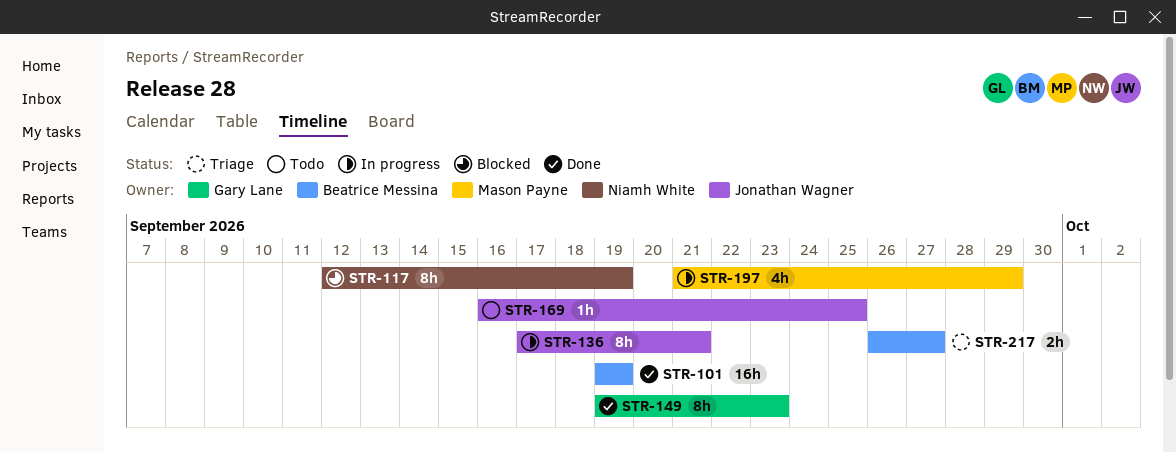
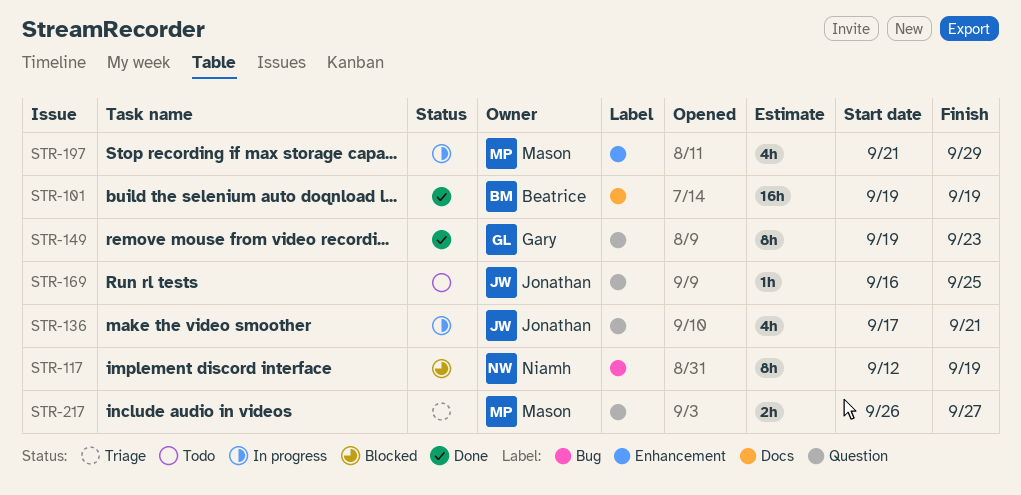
STR-136, estimate: 8h -> 4h
STR-217, owner: Beatrice Messina -> Mason Payne

